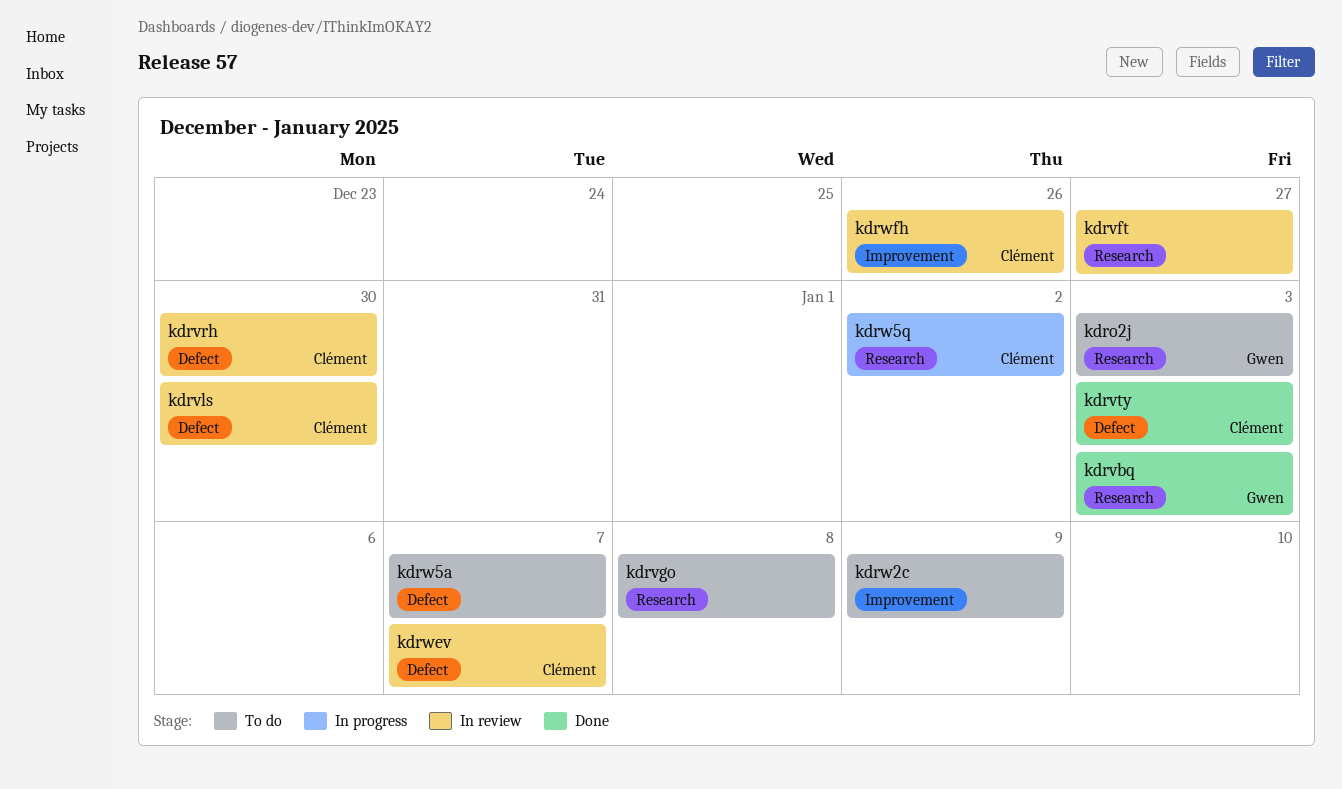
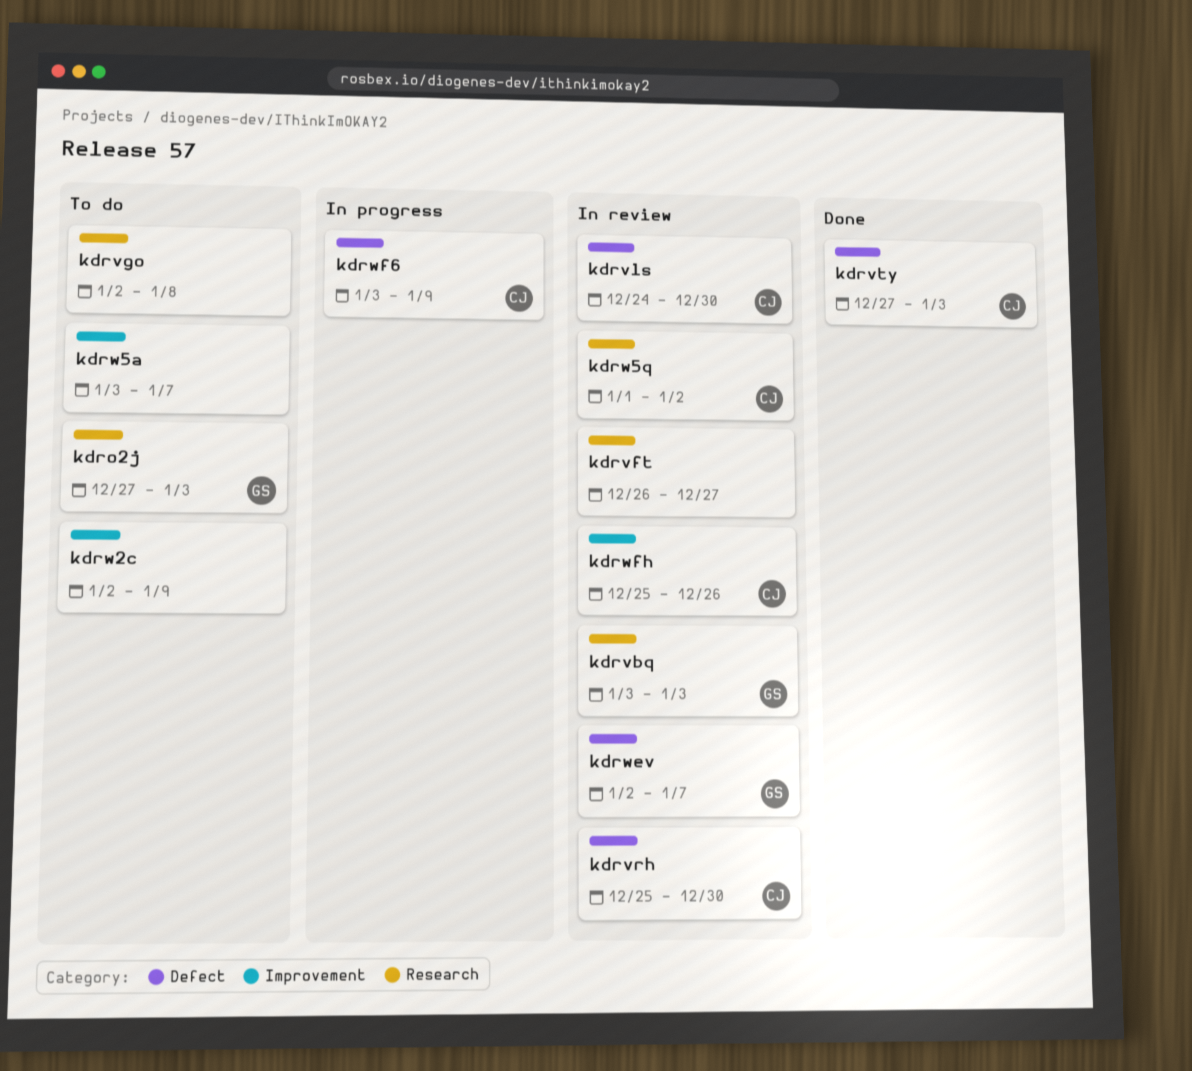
kdrvbq, status: Done -> In review
kdrw5a, label: Defect -> Improvement
kdrw5q, status: In progress -> In review
kdrwev, owner: Clément -> Gwen
kdrwf6: none -> present

